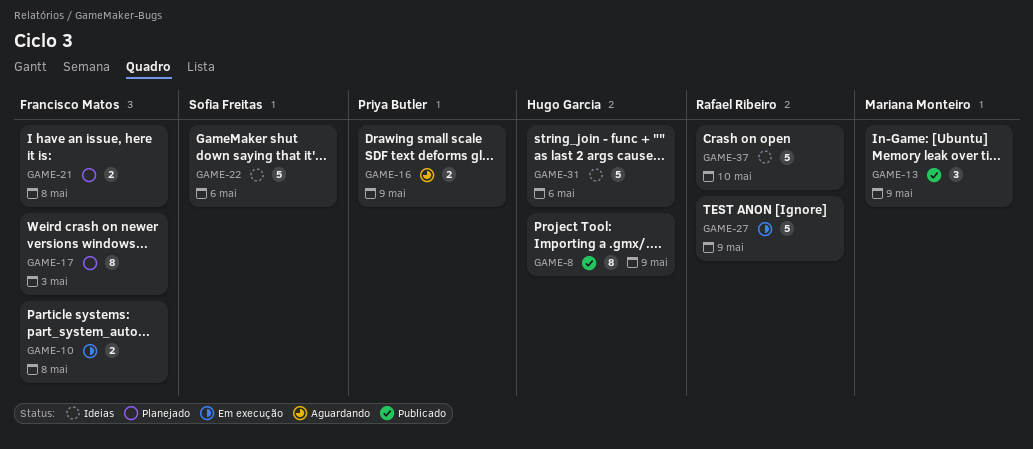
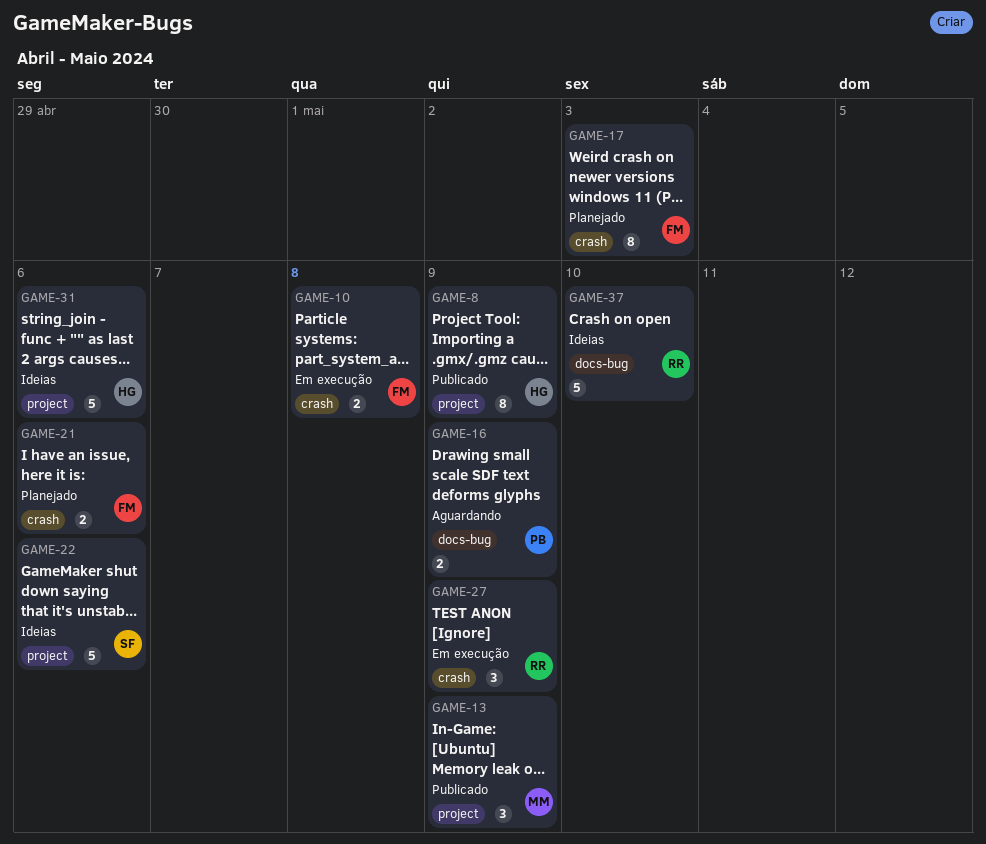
GAME-21, due: May 8 -> May 6
GAME-27, estimate: 5 -> 3

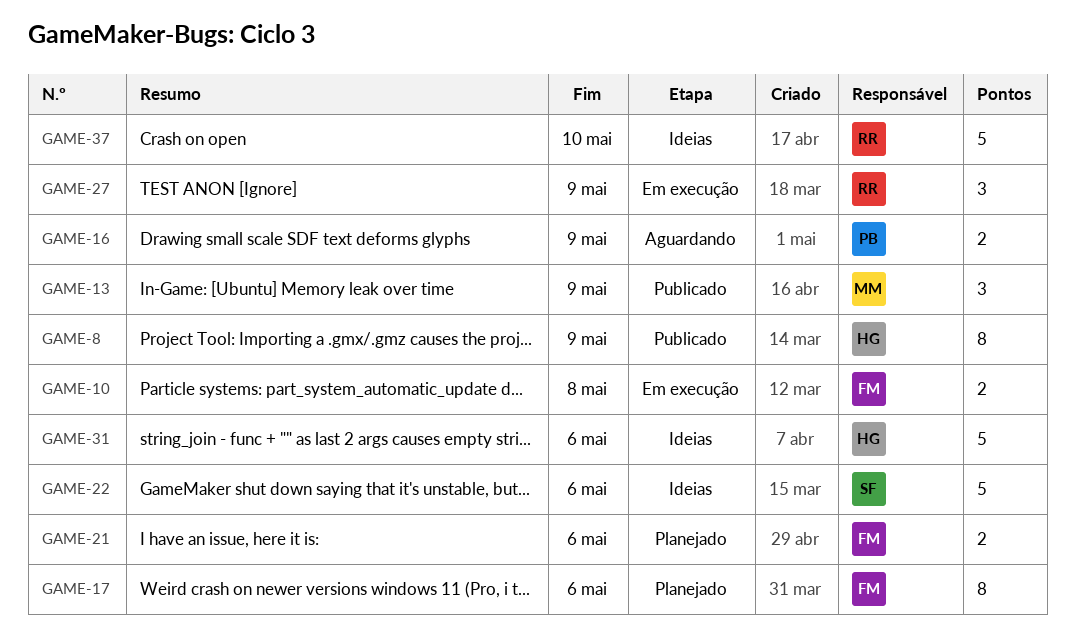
GAME-17, due: May 3 -> May 6

